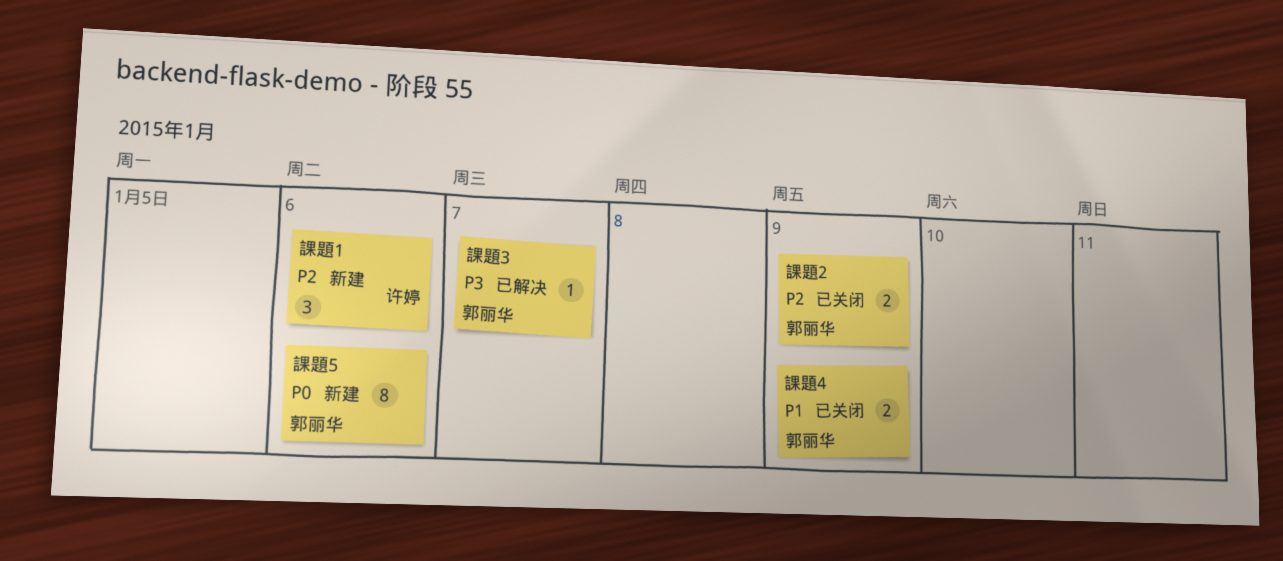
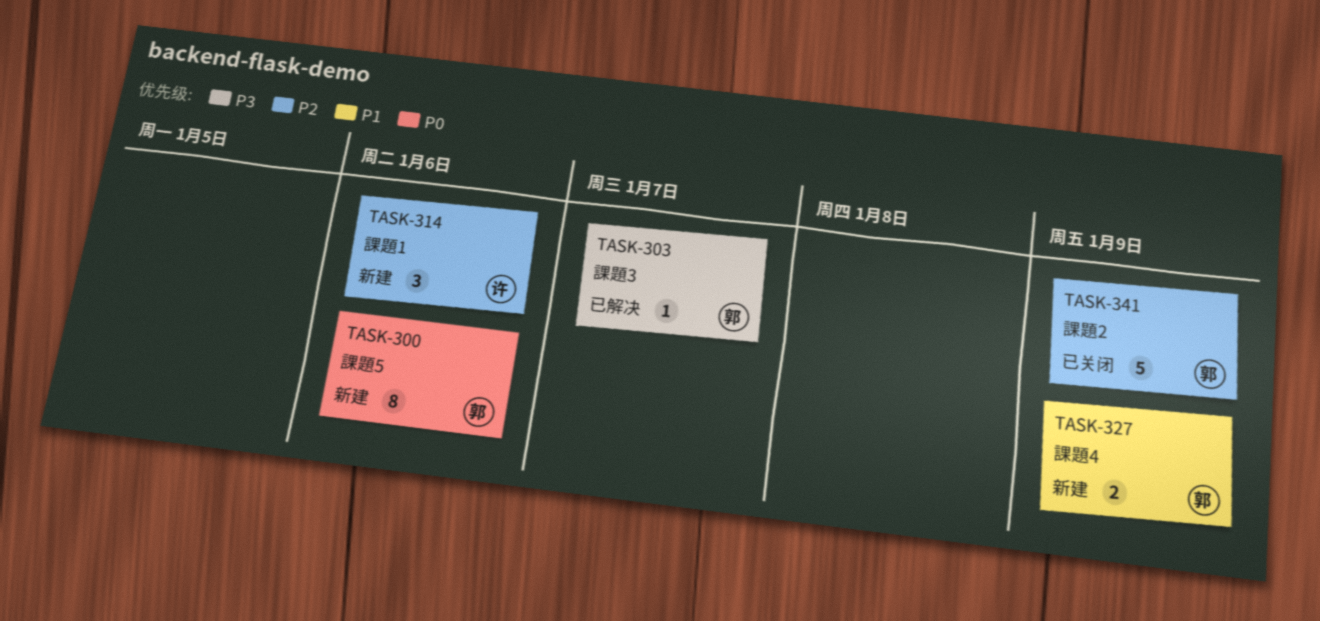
課題2, estimate: 2 -> 5
課題4, status: 已关闭 -> 新建

